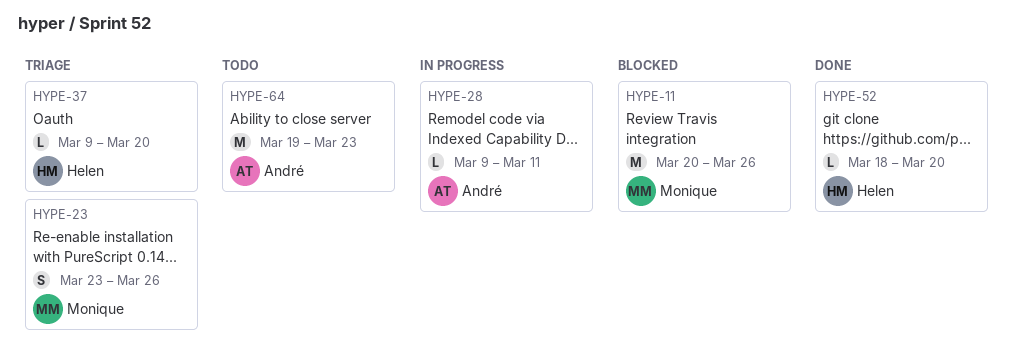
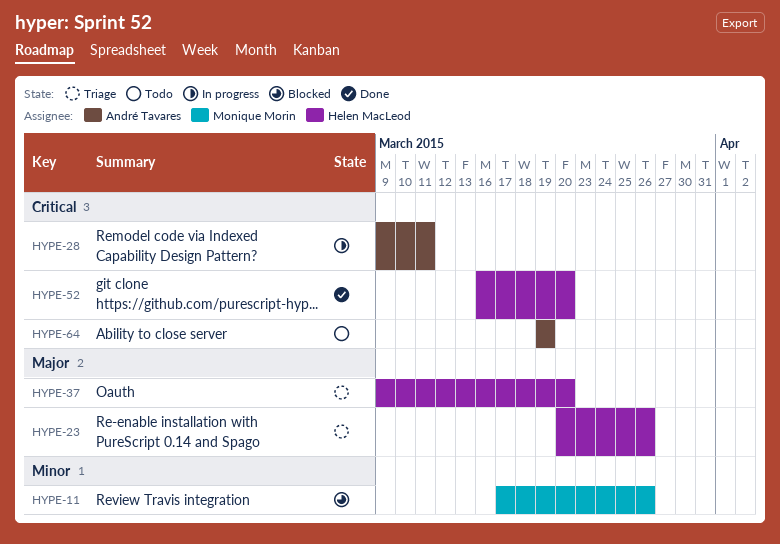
HYPE-11, start: Mar 20 -> Mar 17
HYPE-23, owner: Monique Morin -> Helen MacLeod
HYPE-23, start: Mar 23 -> Mar 20
HYPE-52, start: Mar 18 -> Mar 16
HYPE-64, due: Mar 23 -> Mar 19

